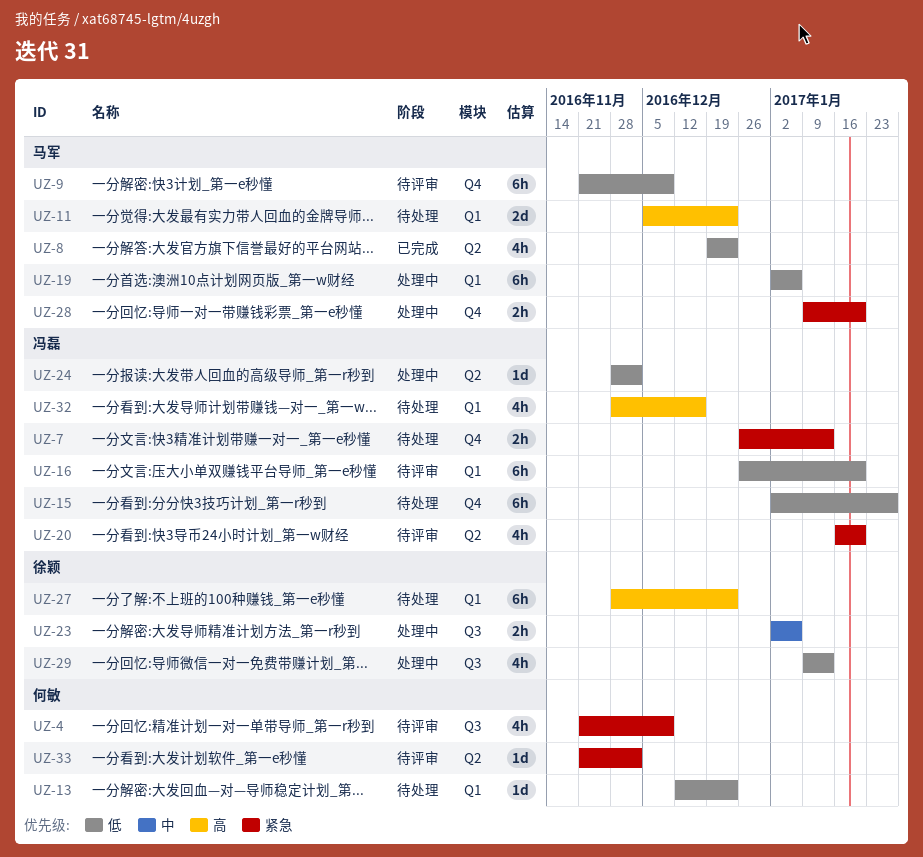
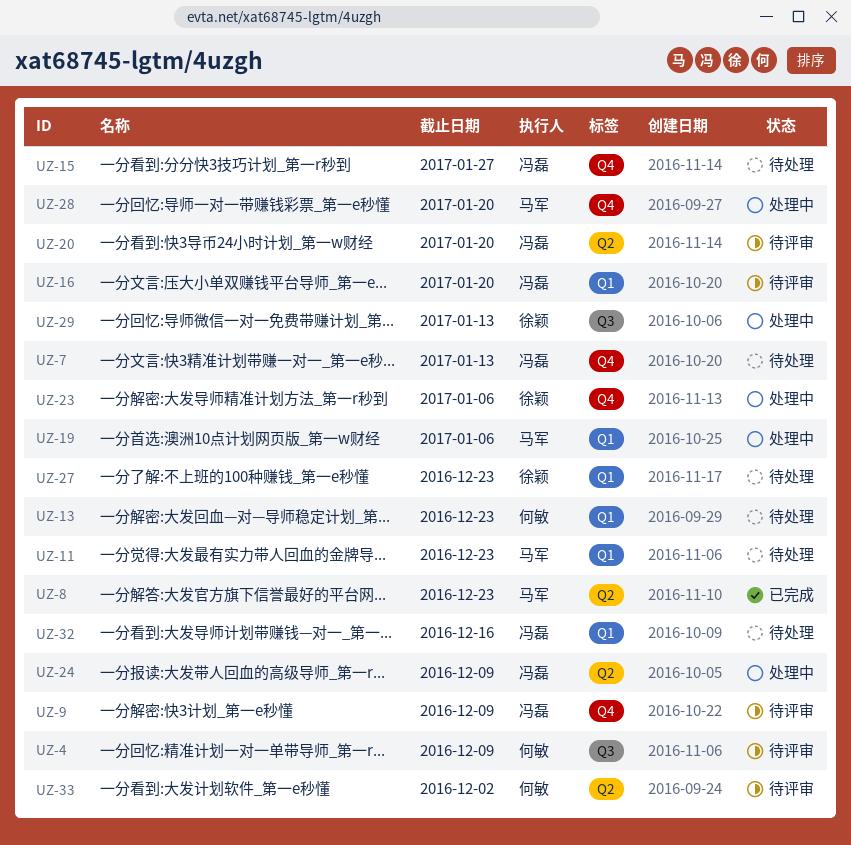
UZ-9, owner: 马军 -> 冯磊
UZ-23, label: Q3 -> Q4
UZ-24, due: Dec 2 -> Dec 9

